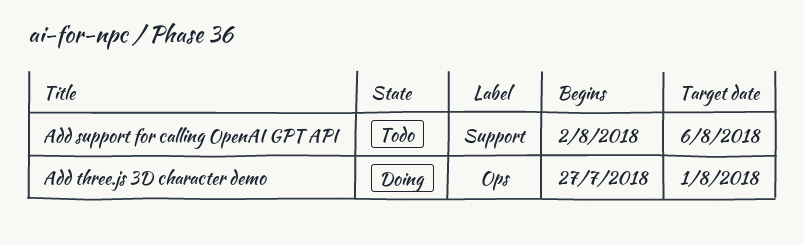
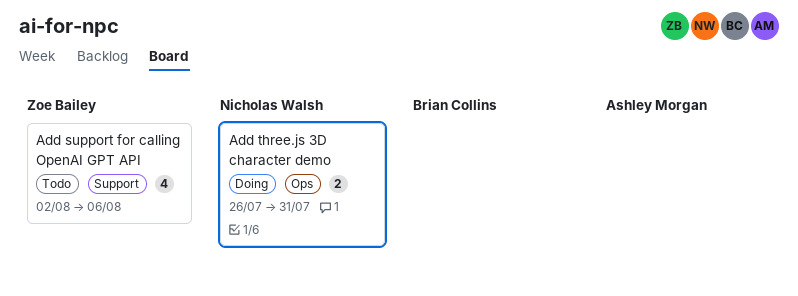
Add three.js 3D character demo, start: Jul 27 -> Jul 26
Add three.js 3D character demo, due: Aug 1 -> Jul 31

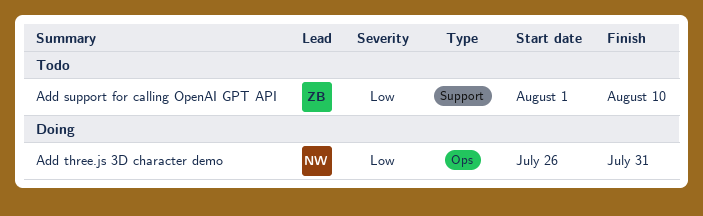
Add support for calling OpenAI GPT API, start: Aug 2 -> Aug 1
Add support for calling OpenAI GPT API, due: Aug 6 -> Aug 10

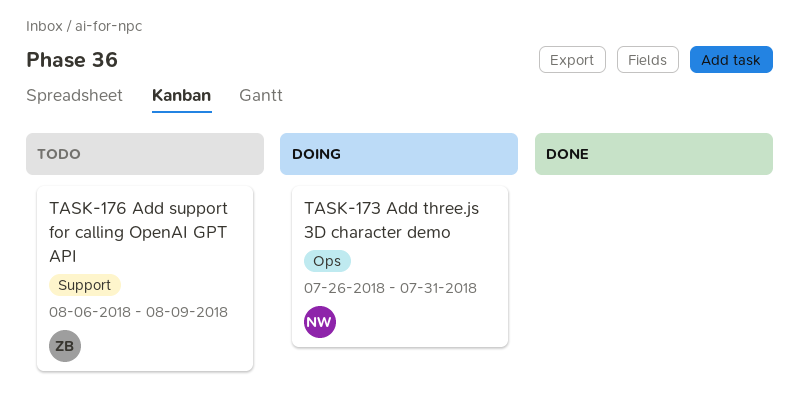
Add support for calling OpenAI GPT API, start: Aug 1 -> Aug 6
Add support for calling OpenAI GPT API, due: Aug 10 -> Aug 9

